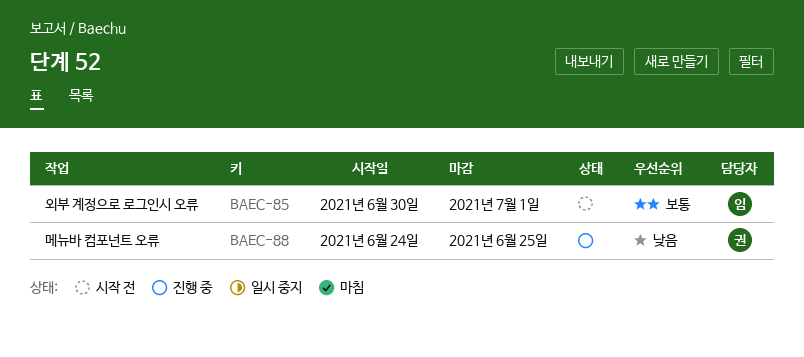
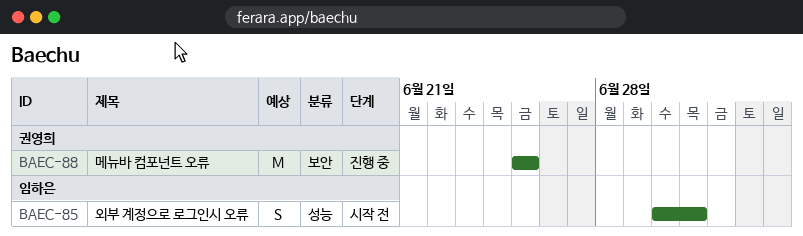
BAEC-88, start: Jun 24 -> Jun 25

